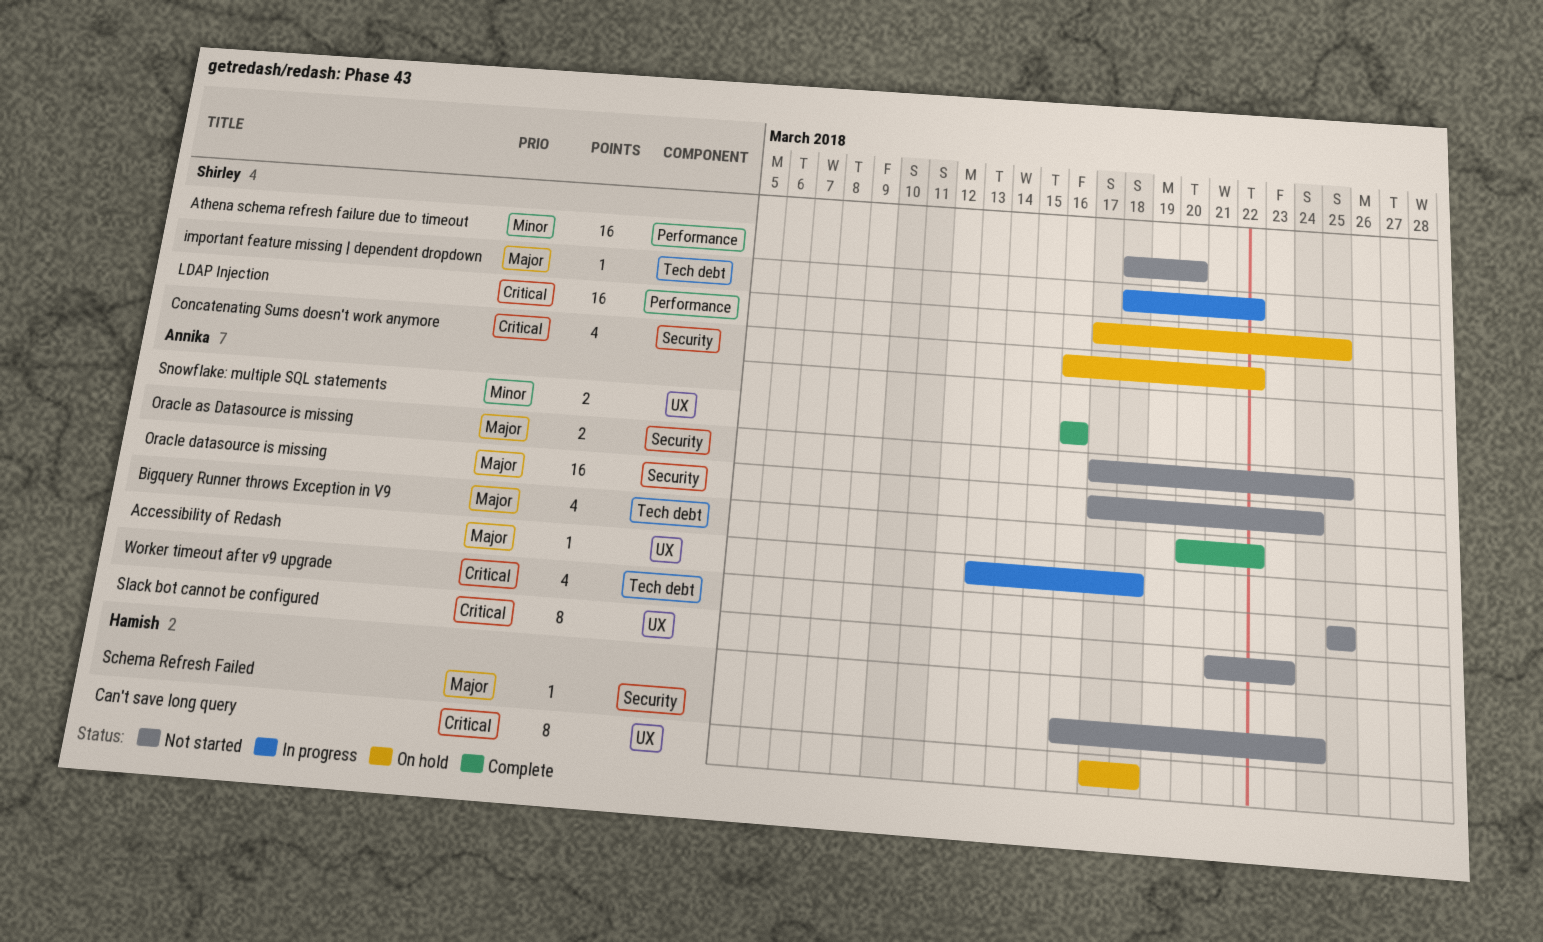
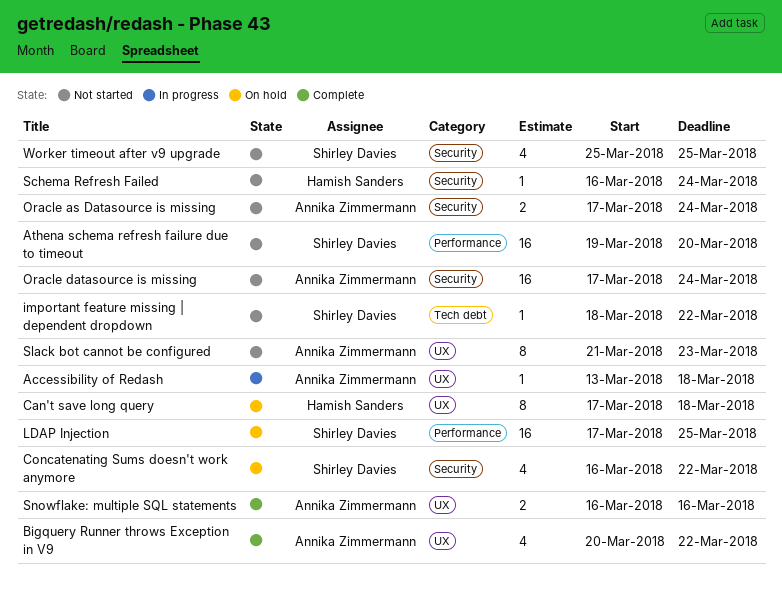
Athena schema refresh failure due to timeout, start: Mar 18 -> Mar 19
Bigquery Runner throws Exception in V9, label: Tech debt -> UX
important feature missing | dependent dropdown, status: In progress -> Not started
Oracle as Datasource is missing, due: Mar 25 -> Mar 24
Worker timeout after v9 upgrade, owner: Annika Zimmermann -> Shirley Davies
Worker timeout after v9 upgrade, label: Tech debt -> Security

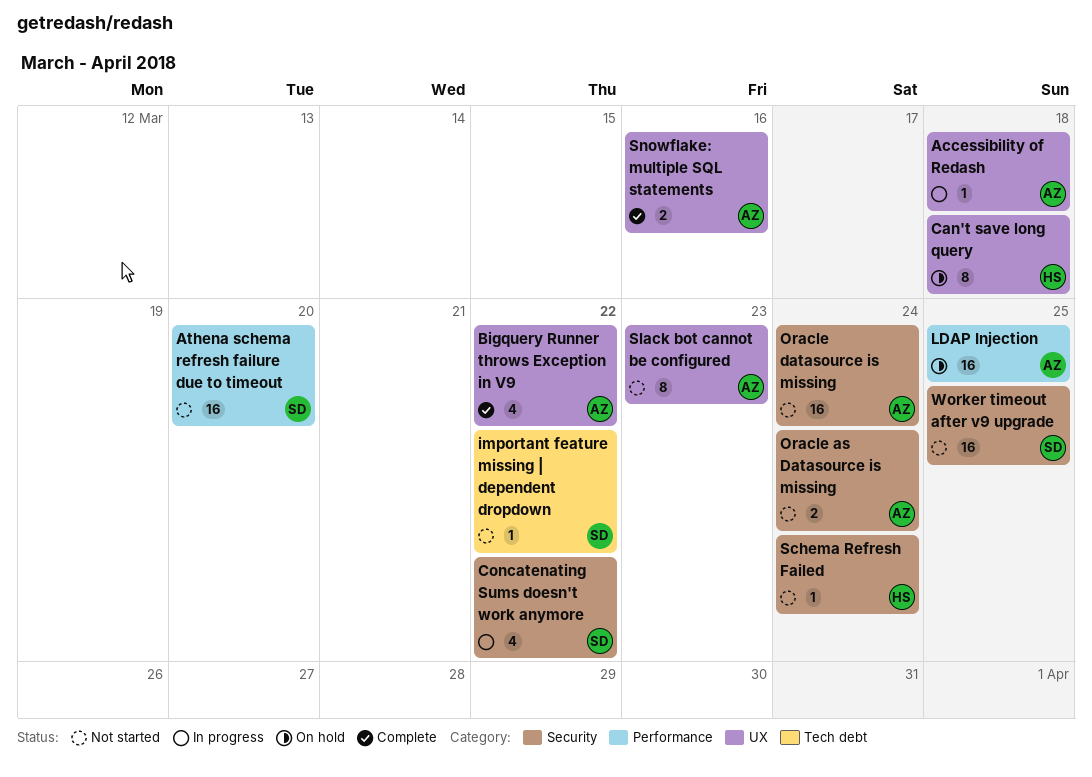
Concatenating Sums doesn't work anymore, status: On hold -> In progress
LDAP Injection, owner: Shirley Davies -> Annika Zimmermann
Worker timeout after v9 upgrade, estimate: 4 -> 16

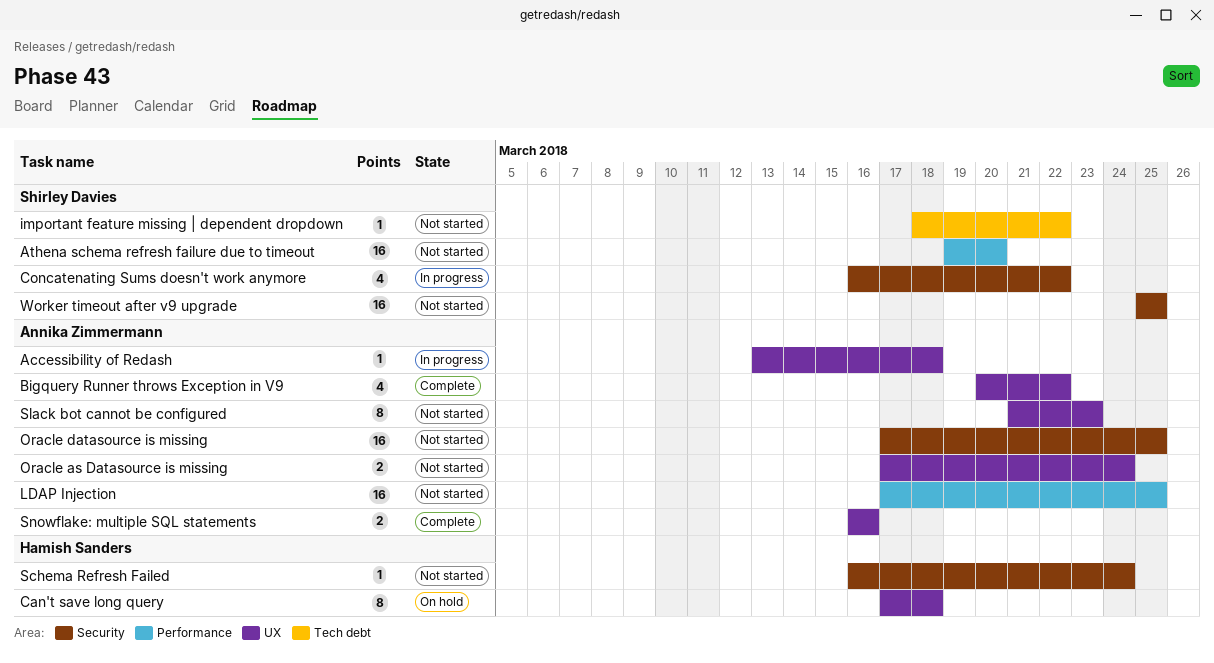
LDAP Injection, status: On hold -> Not started
Oracle as Datasource is missing, label: Security -> UX
Oracle datasource is missing, due: Mar 24 -> Mar 25

